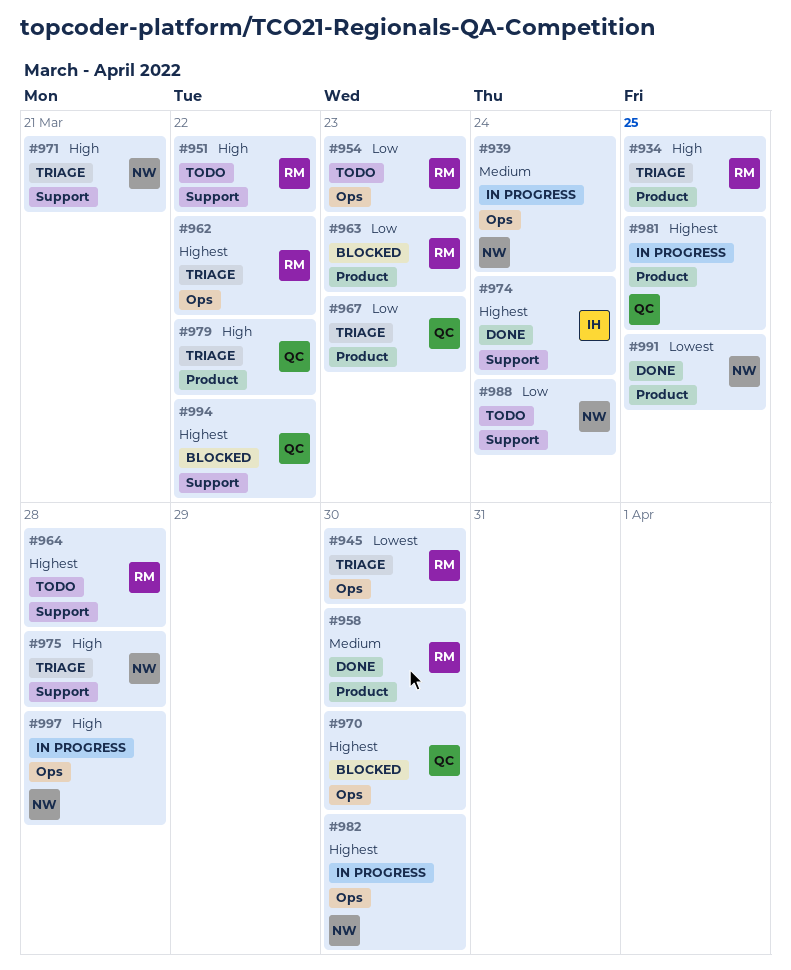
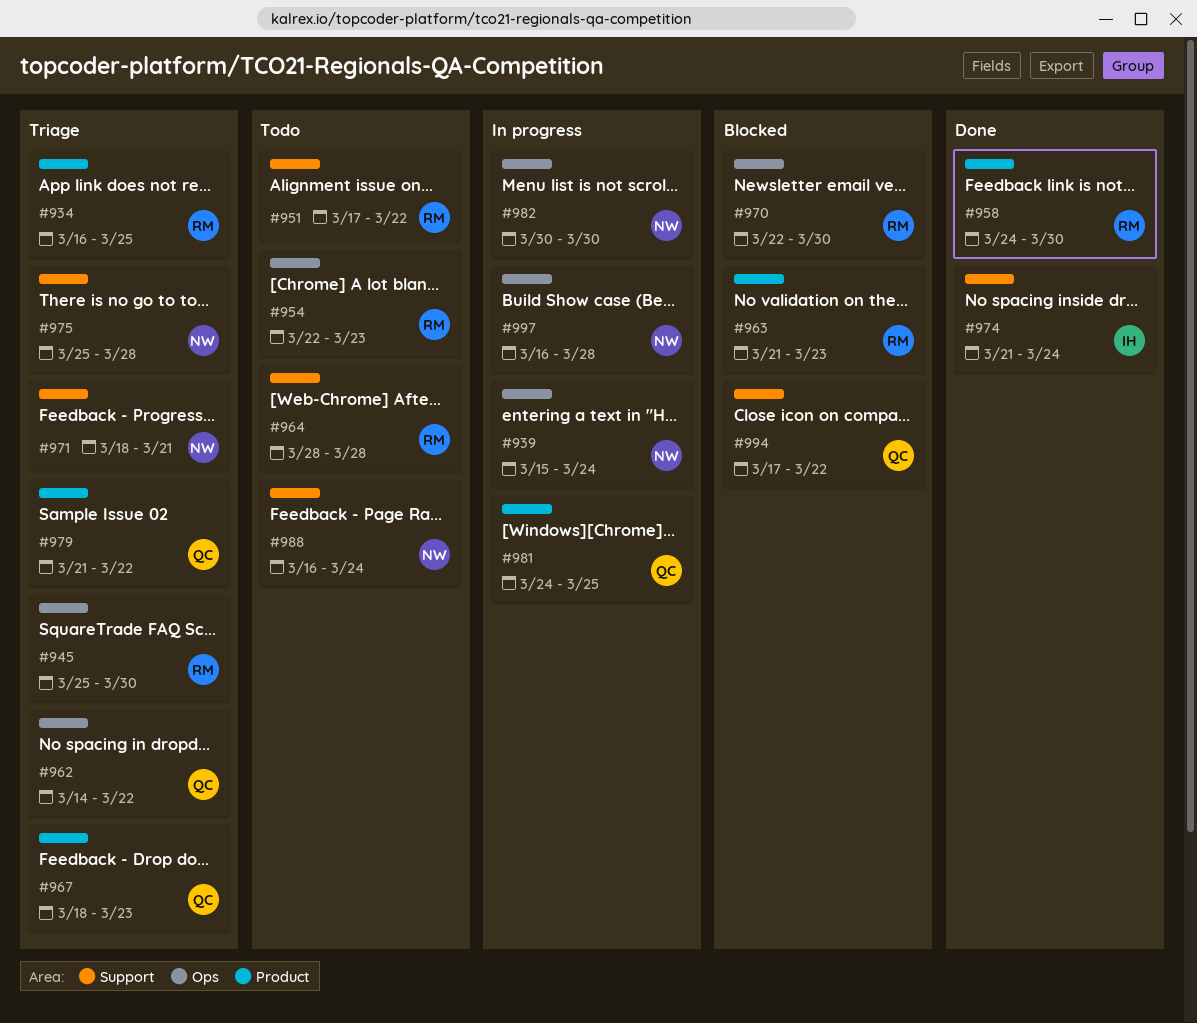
#962, owner: RM -> QC
#970, owner: QC -> RM
#991: present -> none

